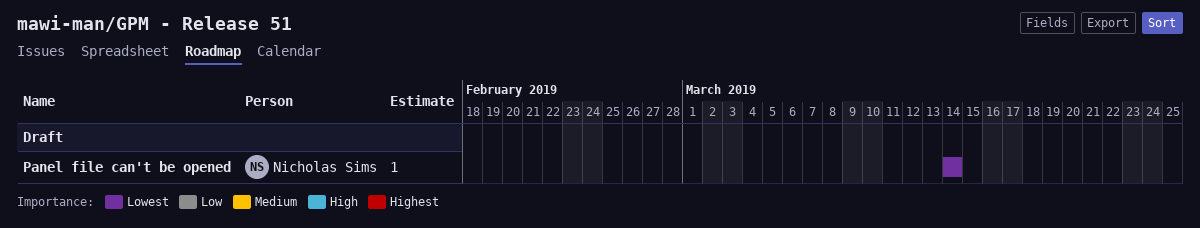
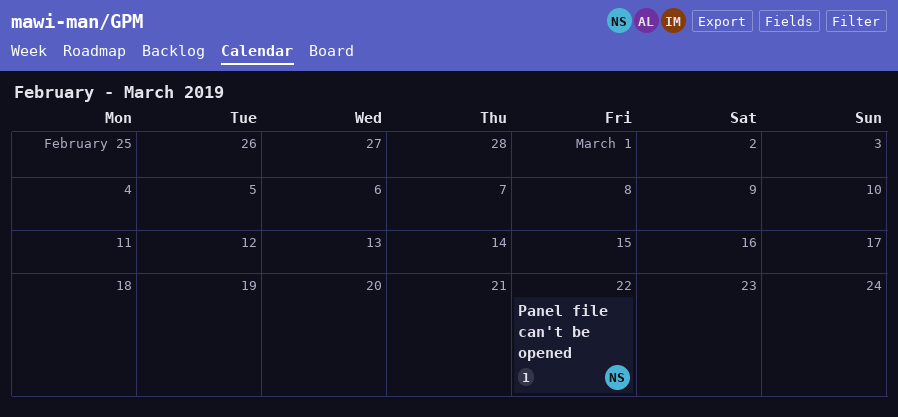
Panel file can't be opened, due: Mar 14 -> Mar 22

